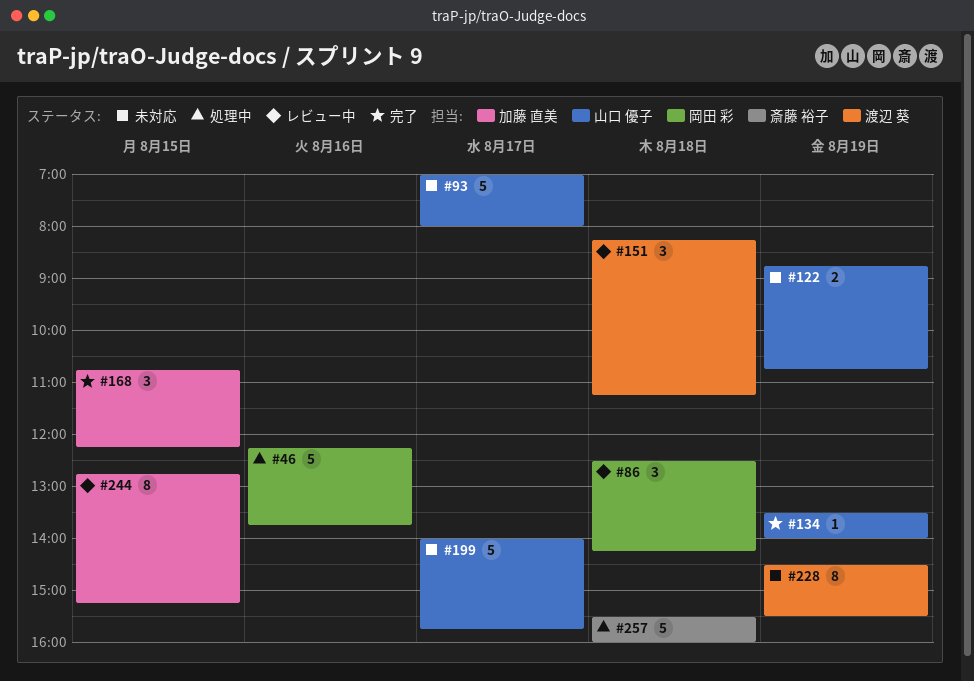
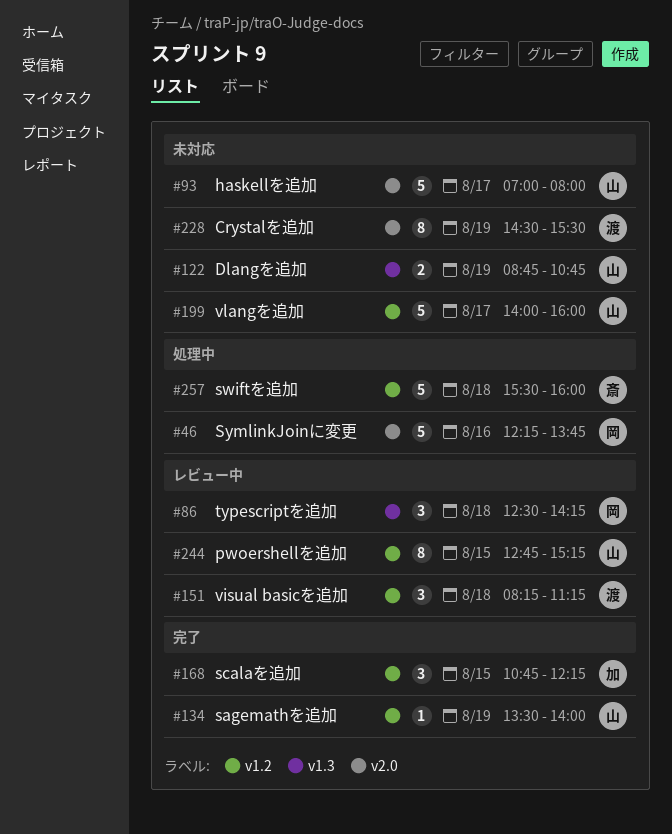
#199, ends: 15:45 -> 16:00
#244, owner: 加藤 直美 -> 山口 優子

